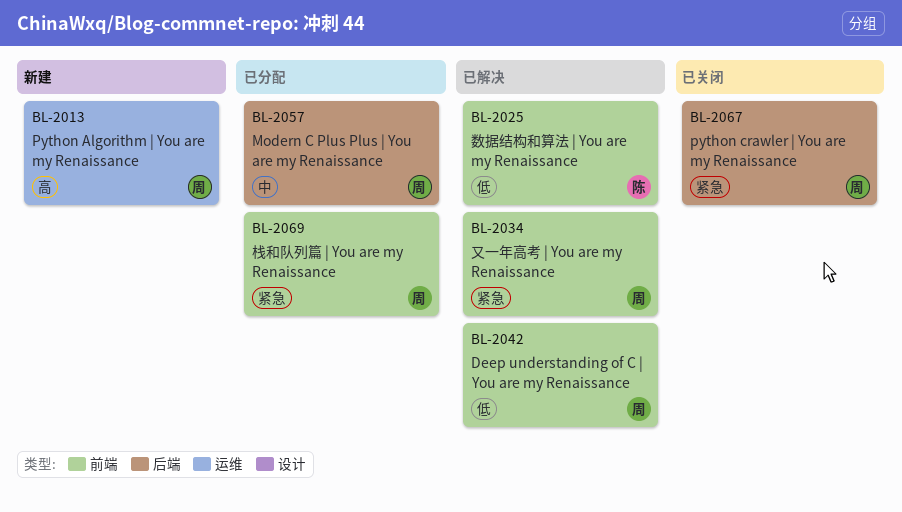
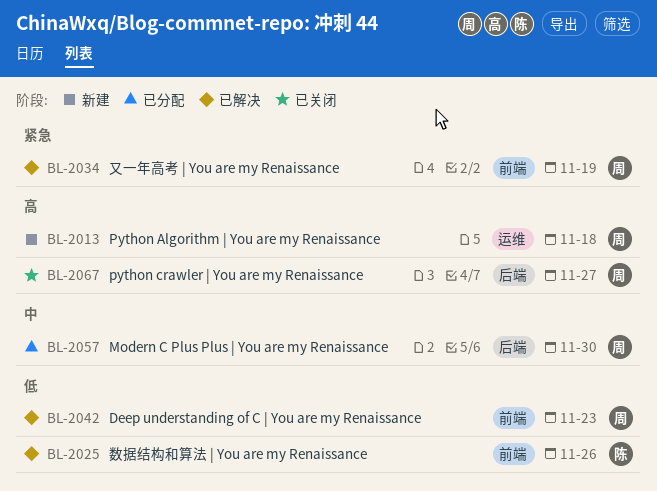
BL-2067, priority: 紧急 -> 高
BL-2069: present -> none

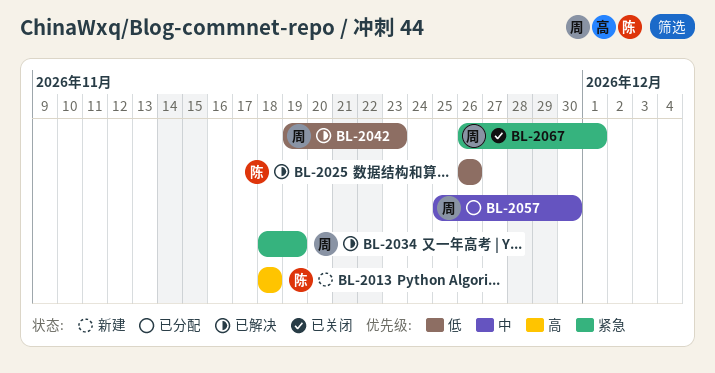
BL-2013, owner: 周 -> 陈
BL-2067, priority: 高 -> 紧急
BL-2067, due: Nov 27 -> Dec 1

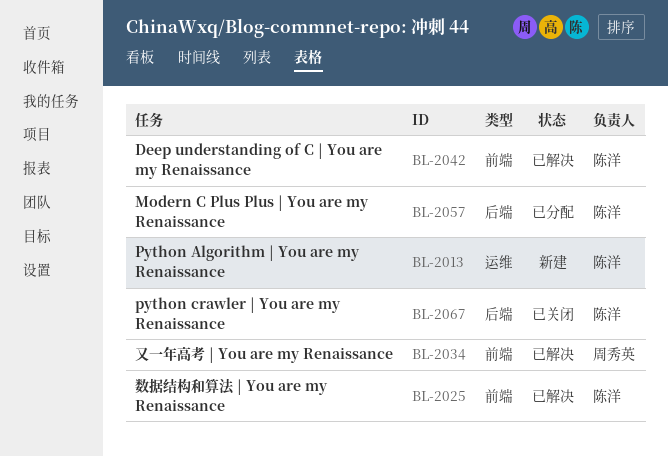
BL-2042, owner: 周秀英 -> 陈洋
BL-2057, owner: 周秀英 -> 陈洋
BL-2067, owner: 周秀英 -> 陈洋

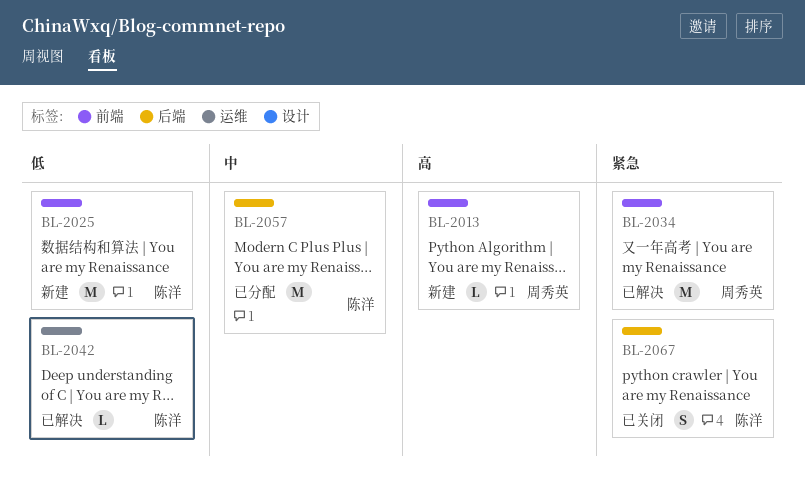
BL-2013, owner: 陈洋 -> 周秀英
BL-2013, label: 运维 -> 前端
BL-2025, status: 已解决 -> 新建
BL-2042, label: 前端 -> 运维

